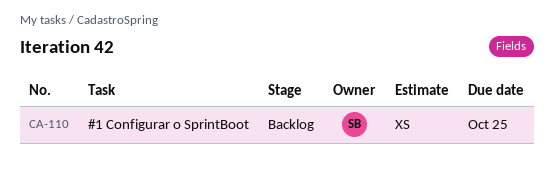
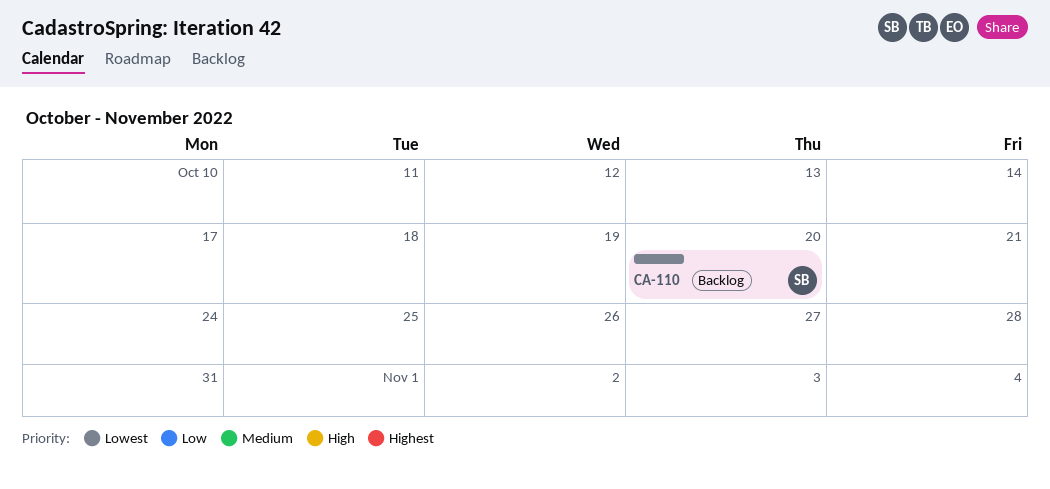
CA-110, due: Oct 25 -> Oct 20

